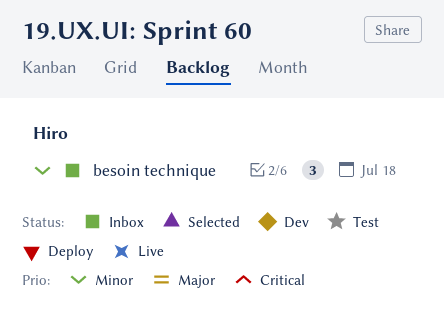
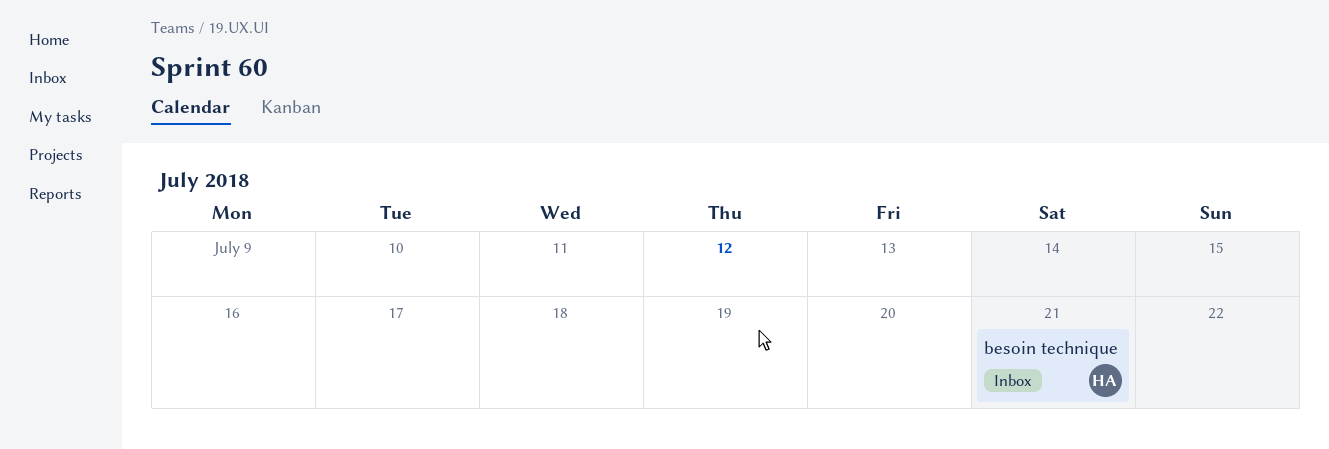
besoin technique, due: Jul 18 -> Jul 21

